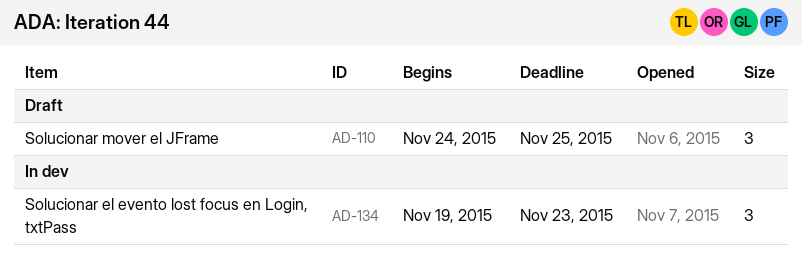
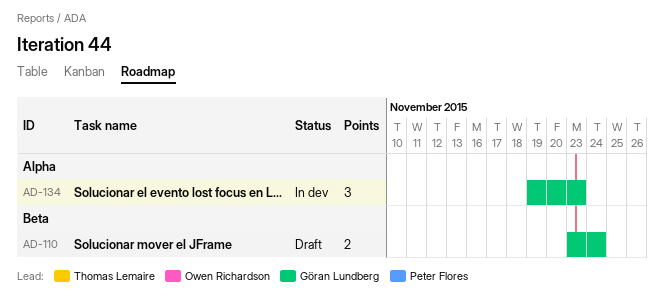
AD-110, estimate: 3 -> 2
AD-110, start: Nov 24 -> Nov 23
AD-110, due: Nov 25 -> Nov 24

